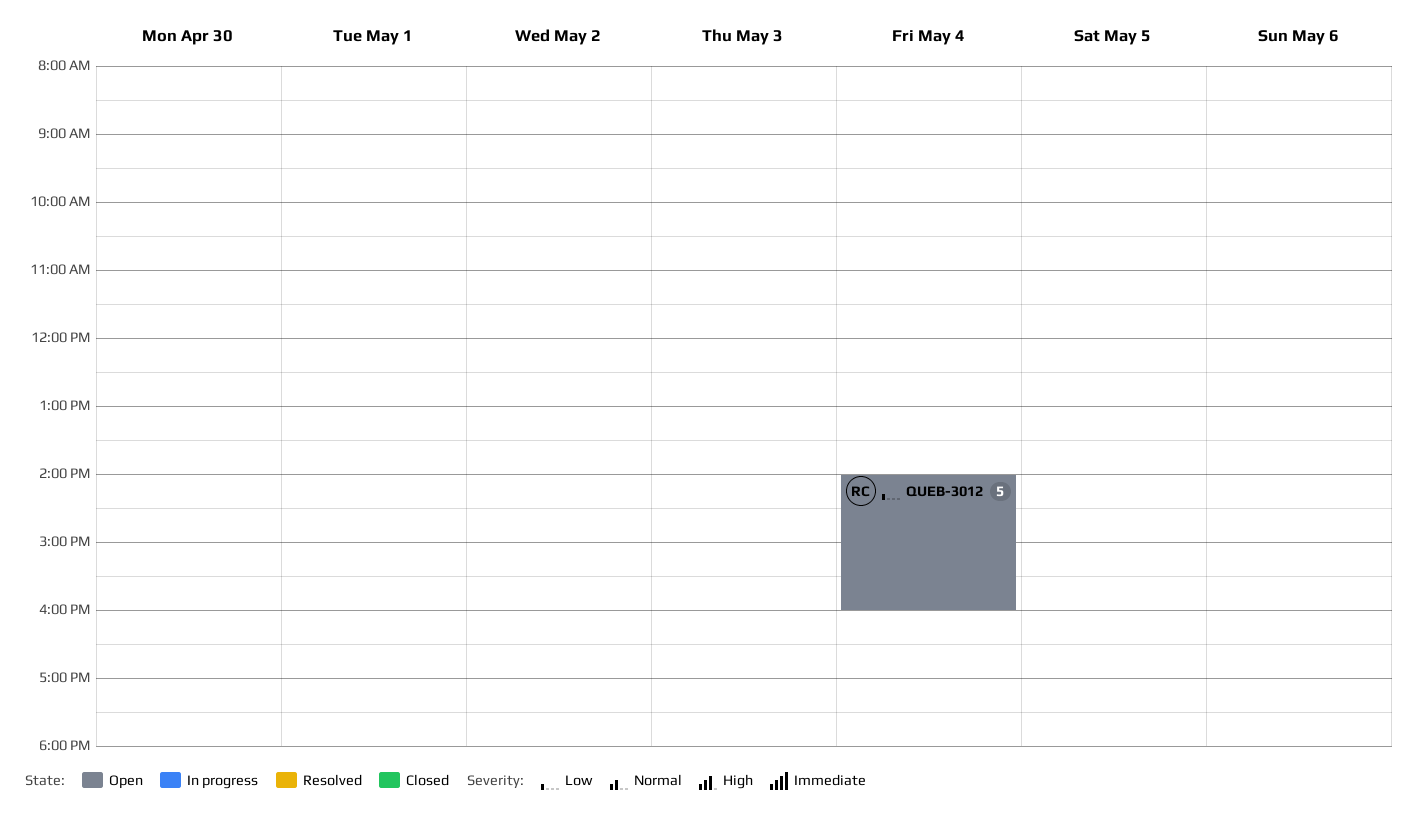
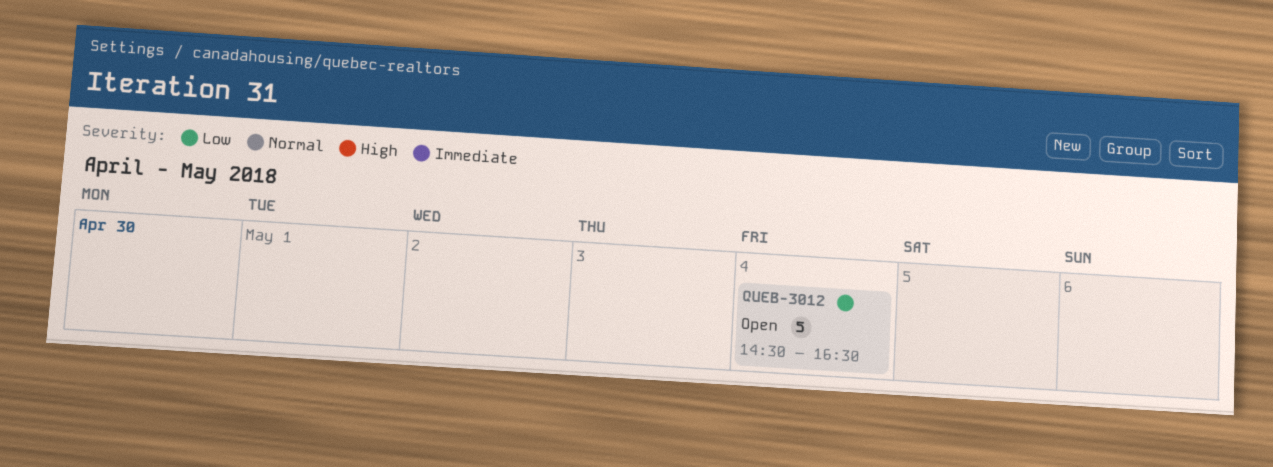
QUEB-3012, begins: 14:00 -> 14:30
QUEB-3012, ends: 16:00 -> 16:30

